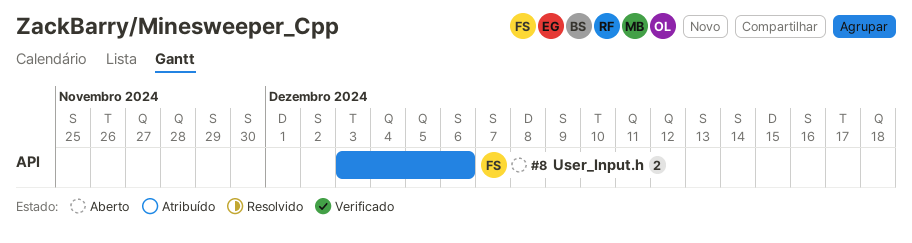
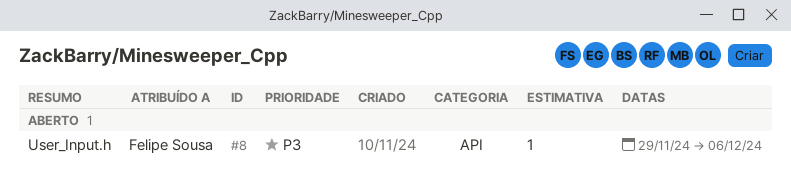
#8, estimate: 2 -> 1
#8, start: Dec 3 -> Nov 29

